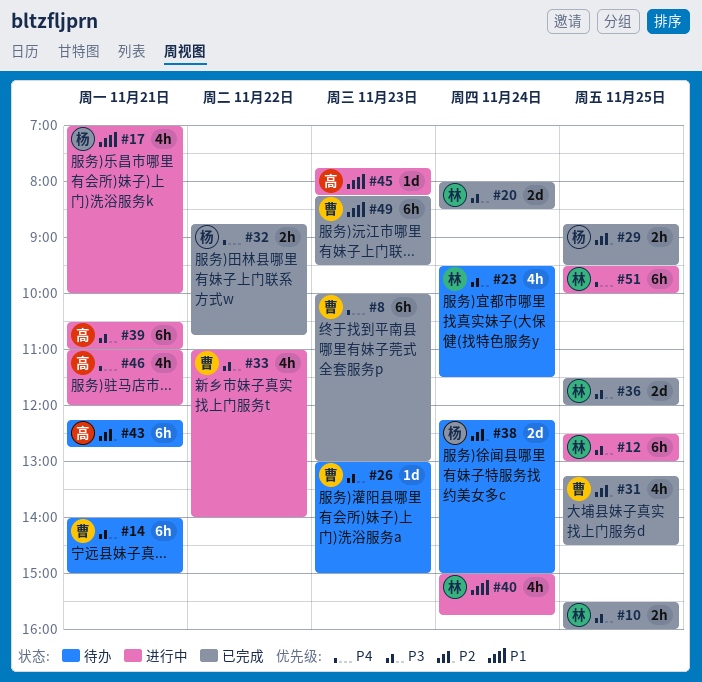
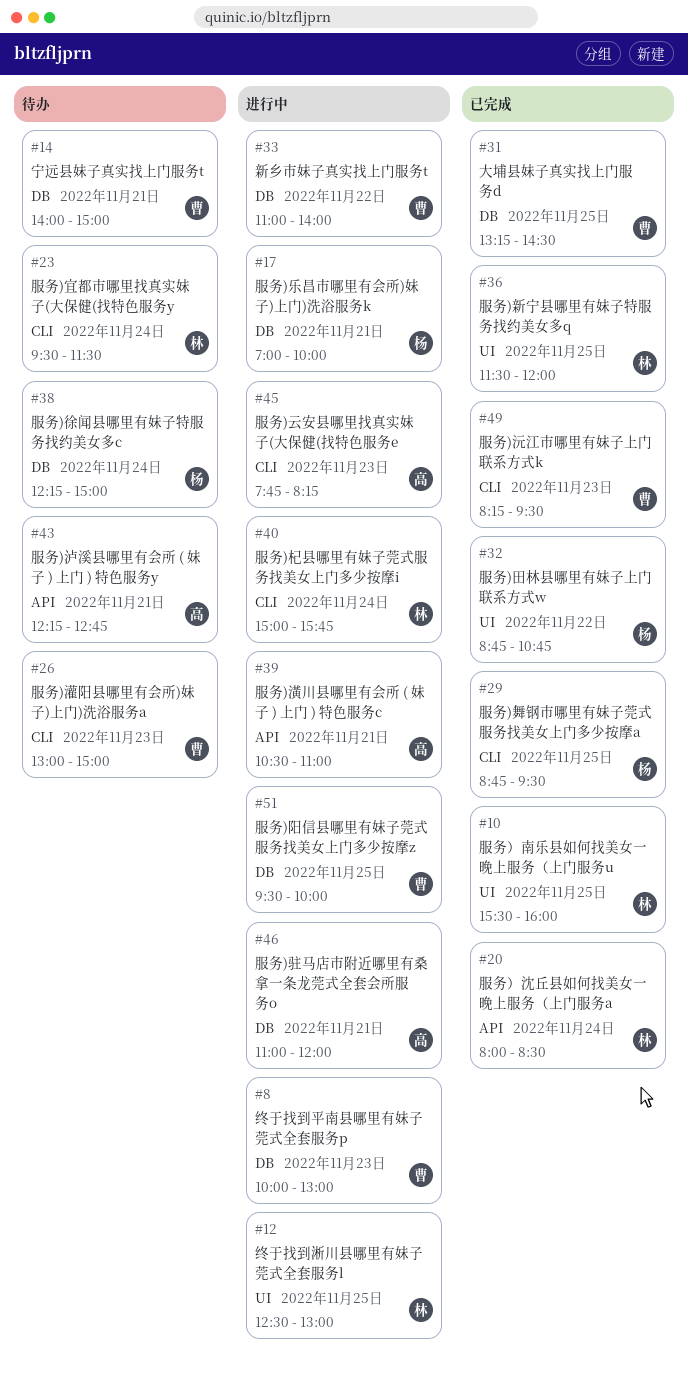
#8, status: 已完成 -> 进行中
#51, owner: 林 -> 曹

